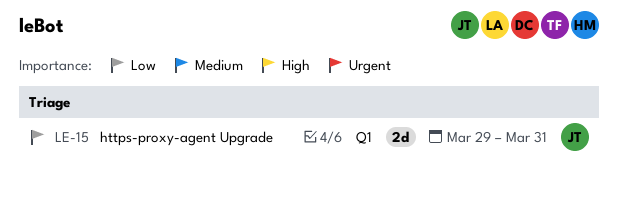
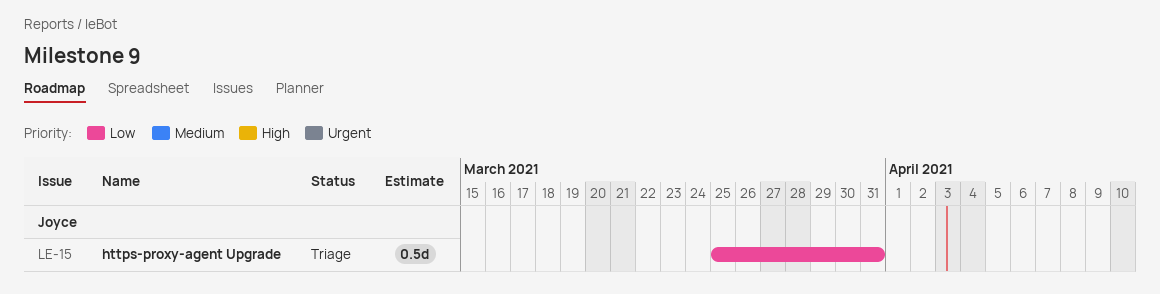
LE-15, estimate: 2d -> 0.5d
LE-15, start: Mar 29 -> Mar 25

